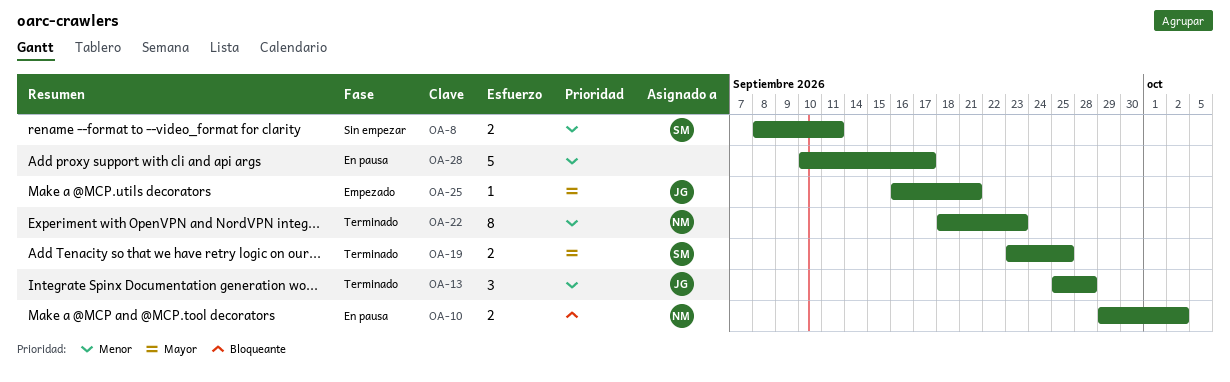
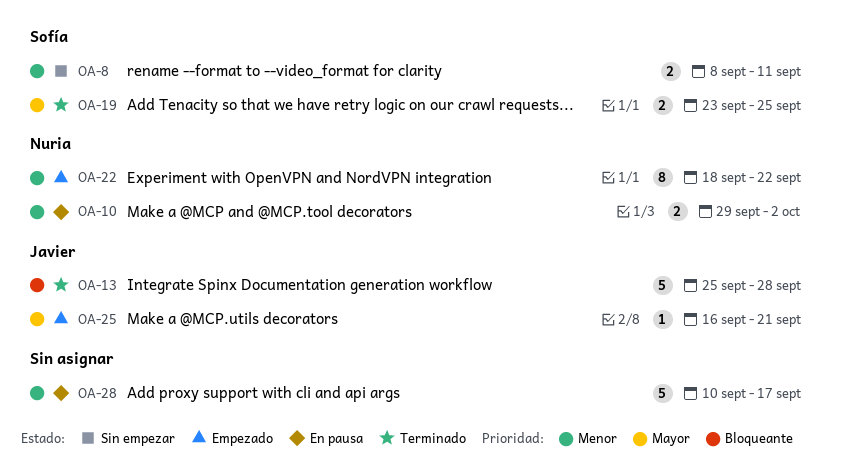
OA-10, priority: Bloqueante -> Menor
OA-13, priority: Menor -> Bloqueante
OA-13, estimate: 3 -> 5
OA-22, status: Terminado -> Empezado
OA-22, due: Sep 23 -> Sep 22

